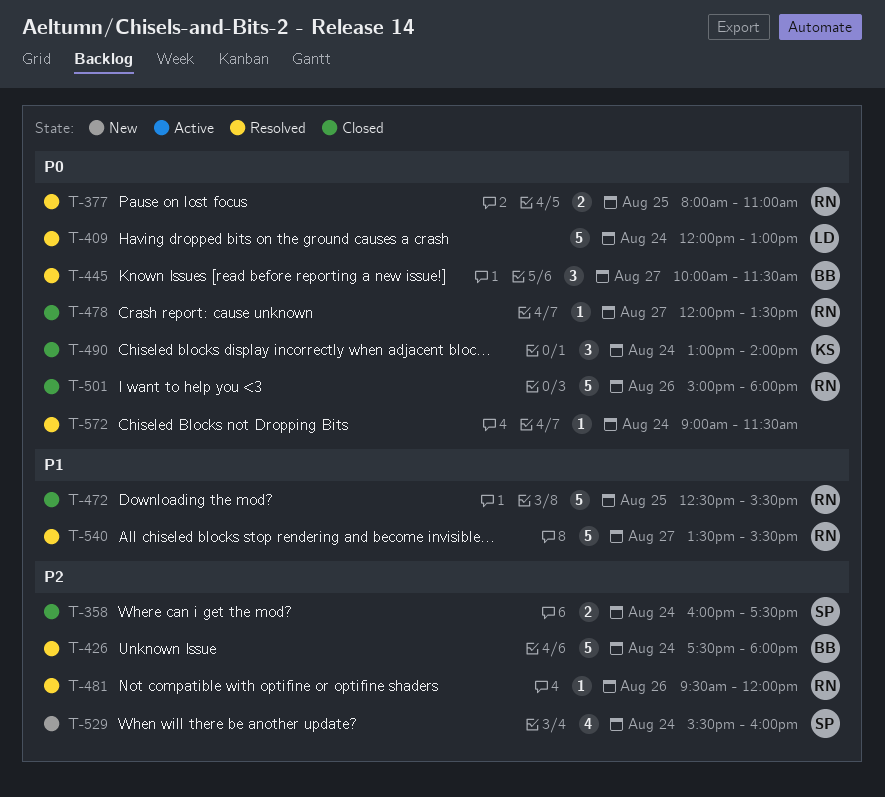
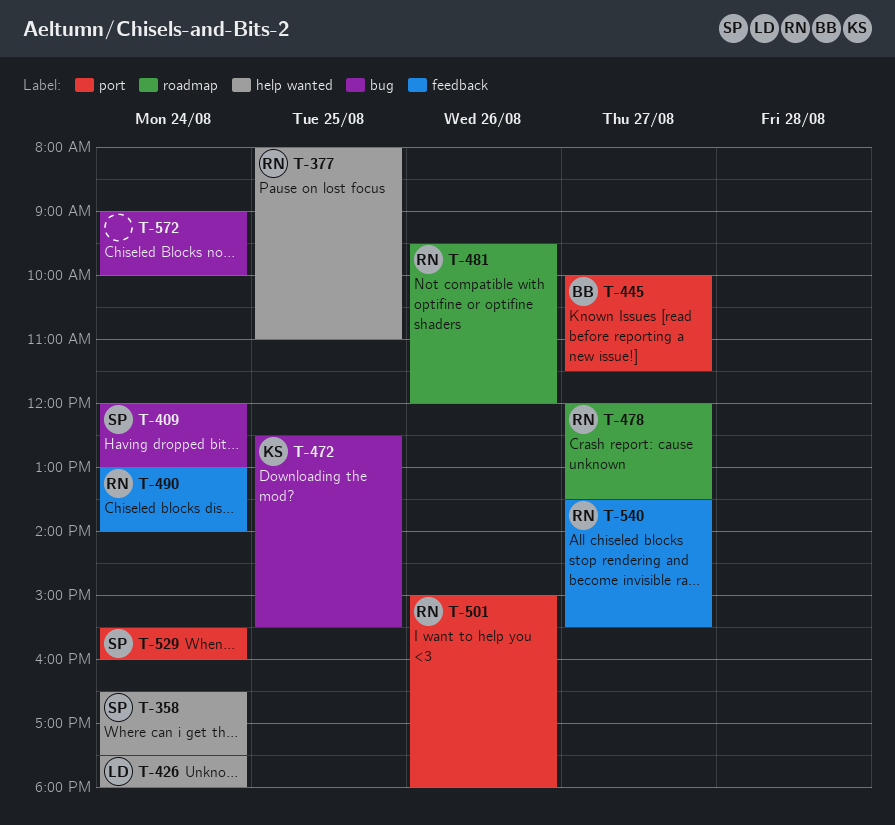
T-358, begins: 16:00 -> 16:30
T-409, owner: LD -> SP
T-426, owner: BB -> LD
T-472, owner: RN -> KS
T-490, owner: KS -> RN
T-572, ends: 11:30 -> 10:00

